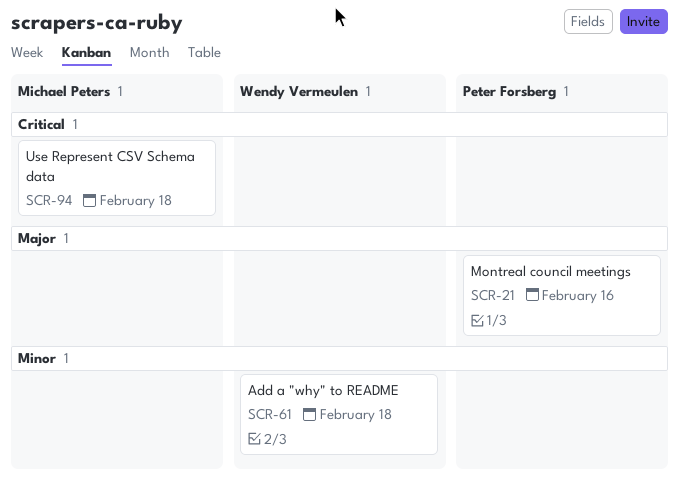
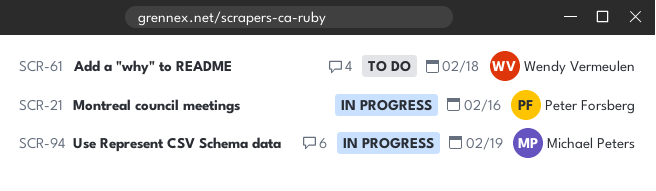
SCR-94, due: Feb 18 -> Feb 19

